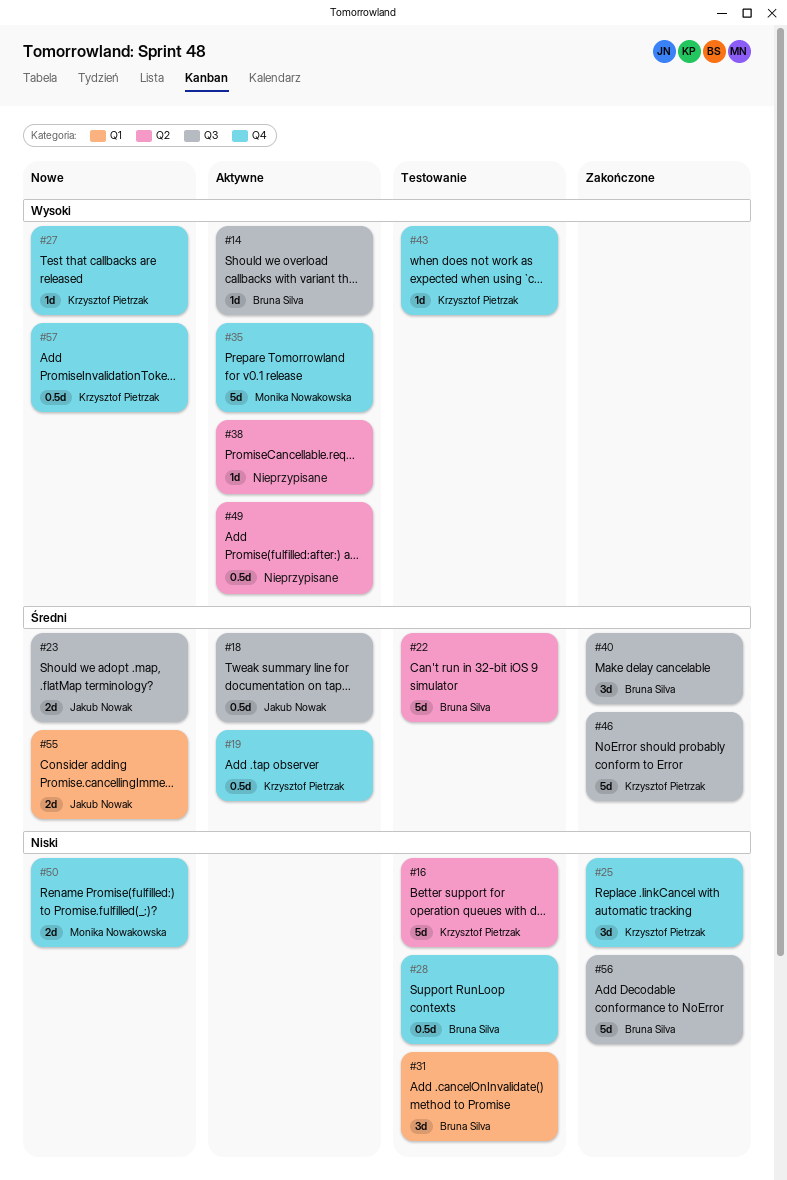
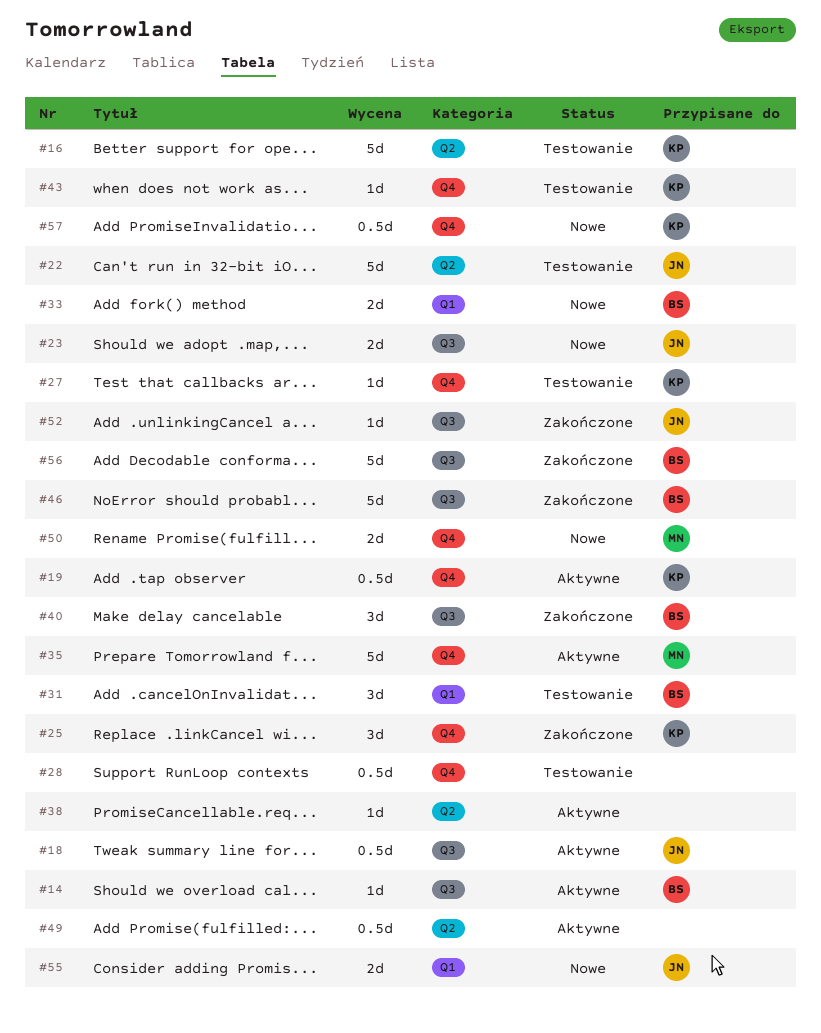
#22, owner: Bruna Silva -> Jakub Nowak
#27, status: Nowe -> Testowanie
#28, owner: Bruna Silva -> none
#33: none -> present
#46, owner: Krzysztof Pietrzak -> Bruna Silva
#52: none -> present

